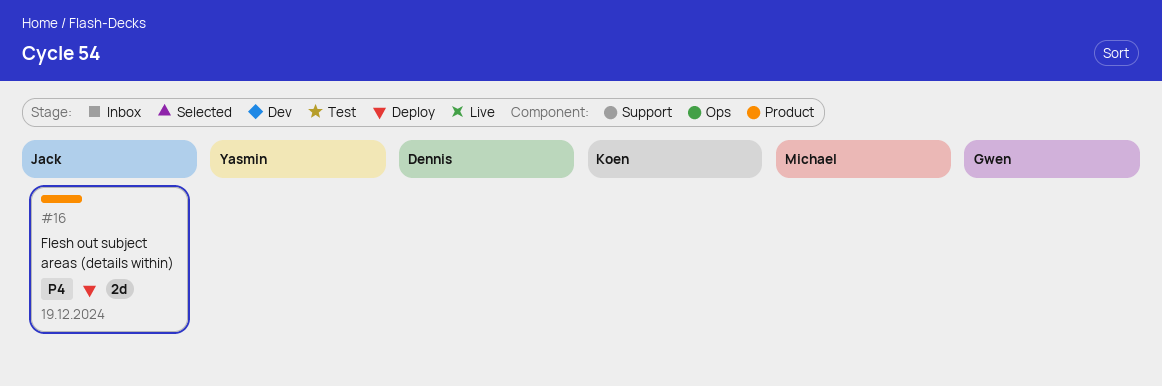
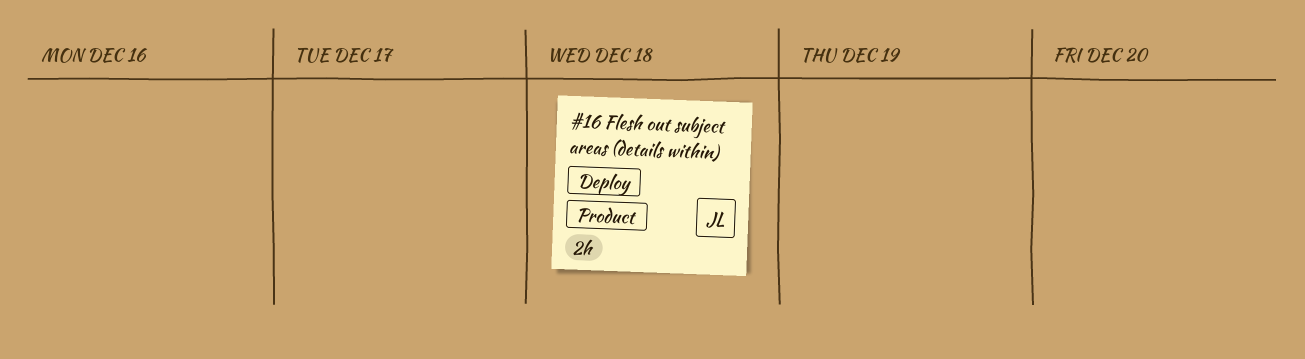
#16, estimate: 2d -> 2h
#16, due: Dec 19 -> Dec 18

